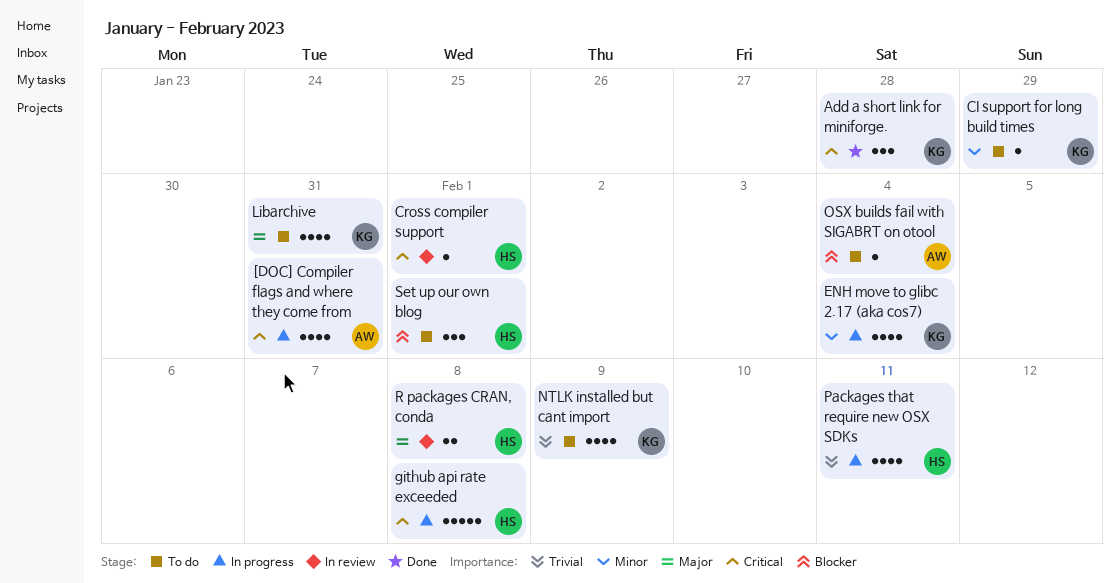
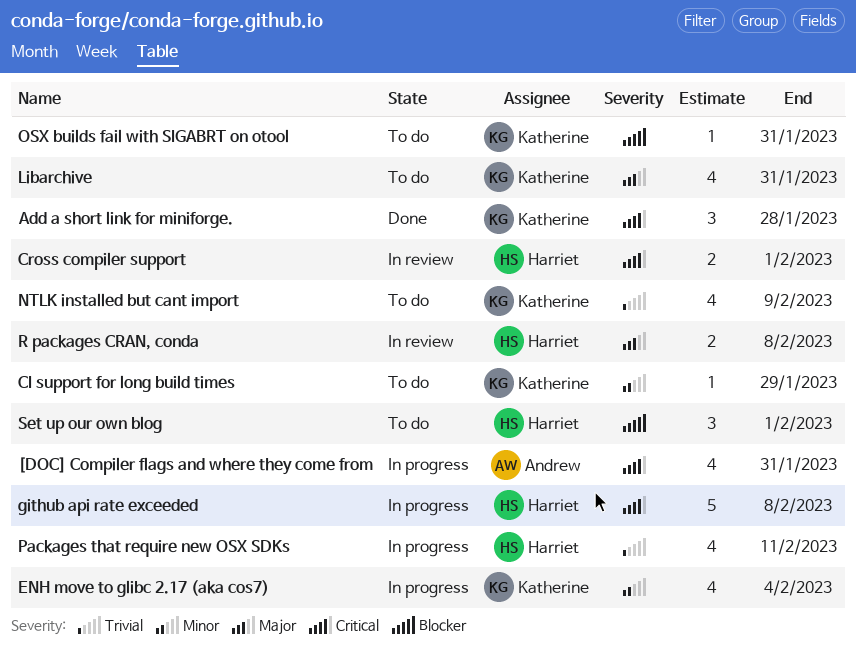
Cross compiler support, estimate: 1 -> 2
OSX builds fail with SIGABRT on otool, owner: Andrew -> Katherine
OSX builds fail with SIGABRT on otool, due: Feb 4 -> Jan 31

